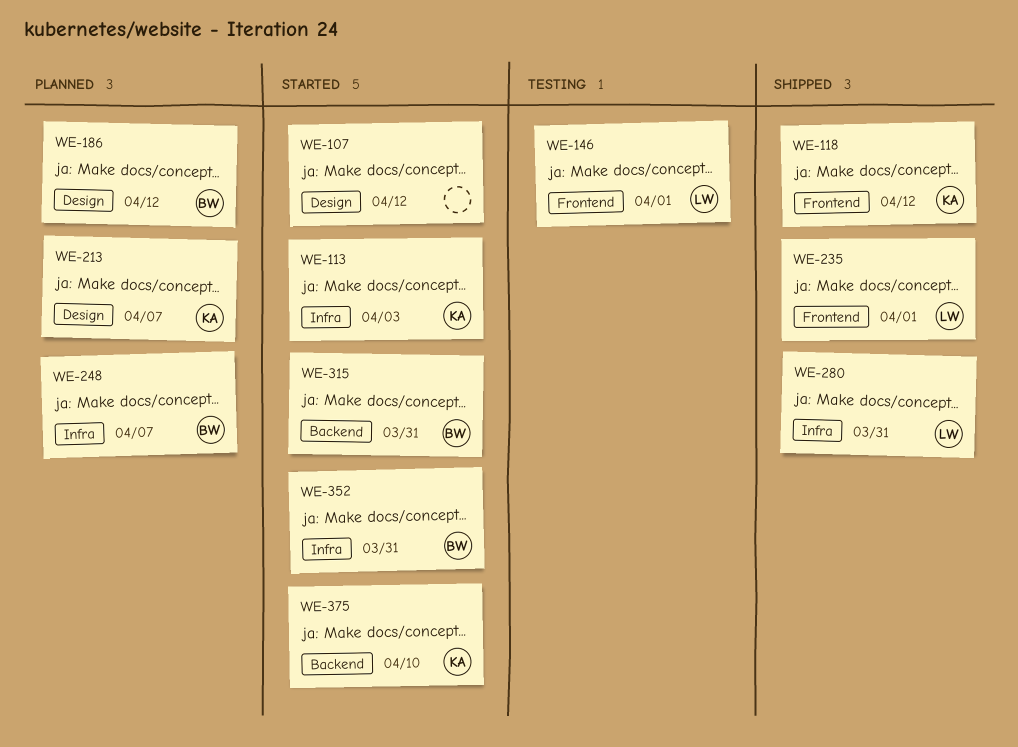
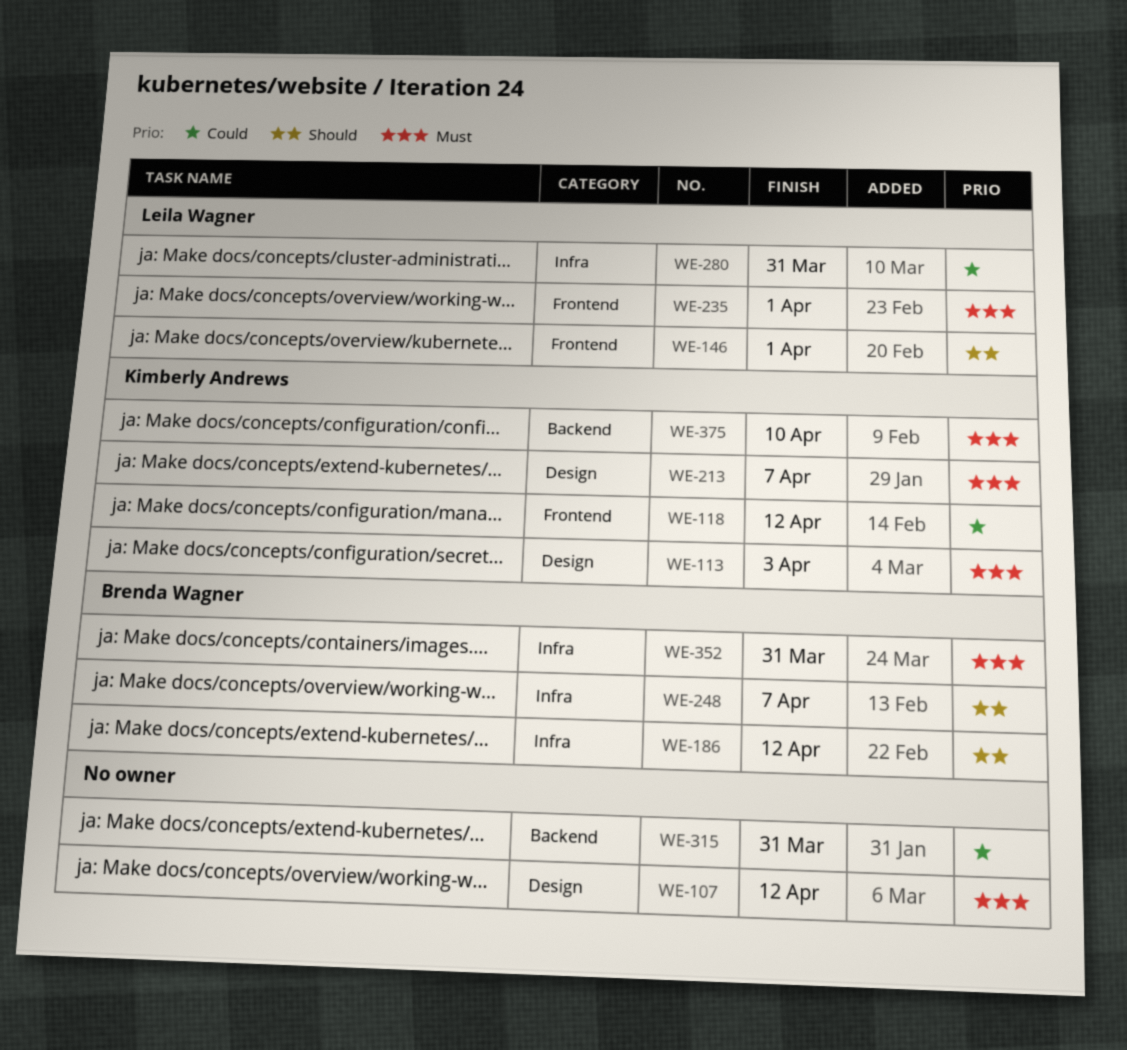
WE-113, label: Infra -> Design
WE-186, label: Design -> Infra
WE-315, owner: Brenda Wagner -> none

